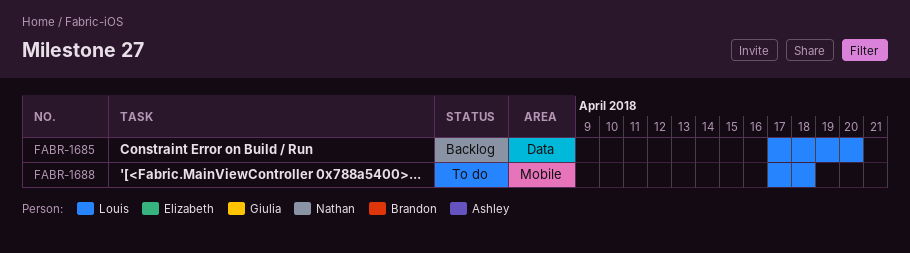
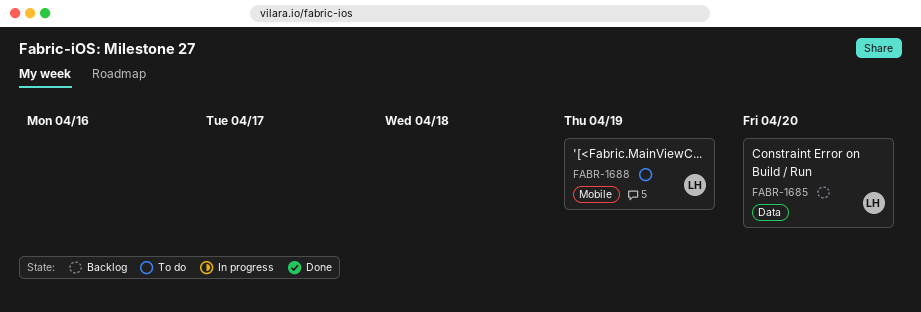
FABR-1688, due: Apr 18 -> Apr 19

